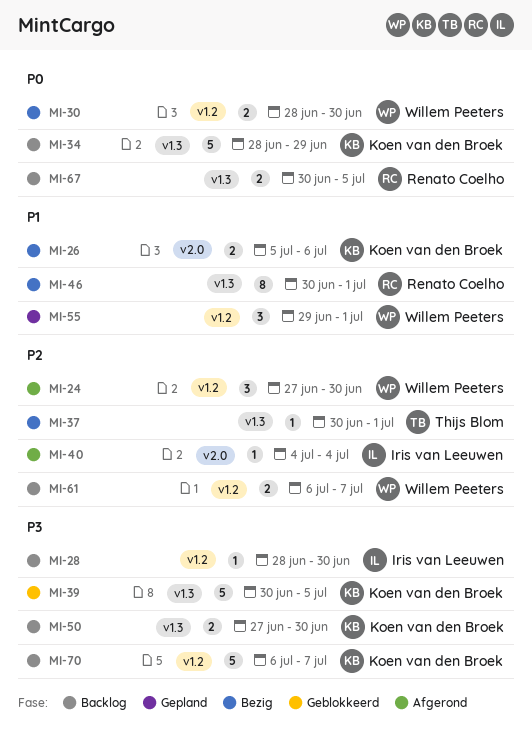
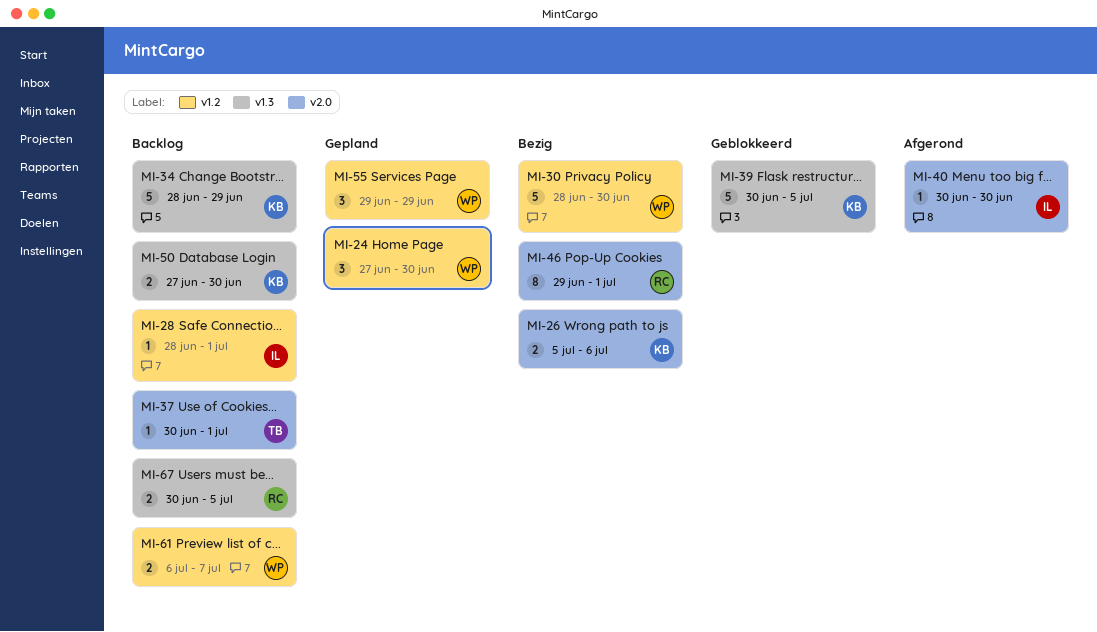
MI-24, status: Afgerond -> Gepland
MI-28, due: Jun 30 -> Jul 1
MI-30, estimate: 2 -> 5
MI-37, status: Bezig -> Backlog
MI-37, label: v1.3 -> v2.0
MI-40, start: Jul 4 -> Jun 30
MI-40, due: Jul 4 -> Jun 30
MI-46, label: v1.3 -> v2.0
MI-46, start: Jun 30 -> Jun 29
MI-55, due: Jul 1 -> Jun 29
MI-70: present -> none

